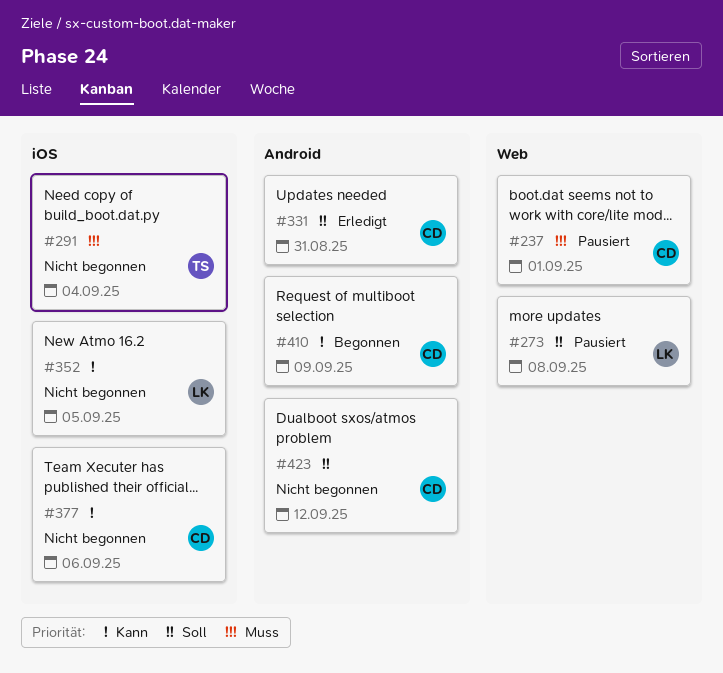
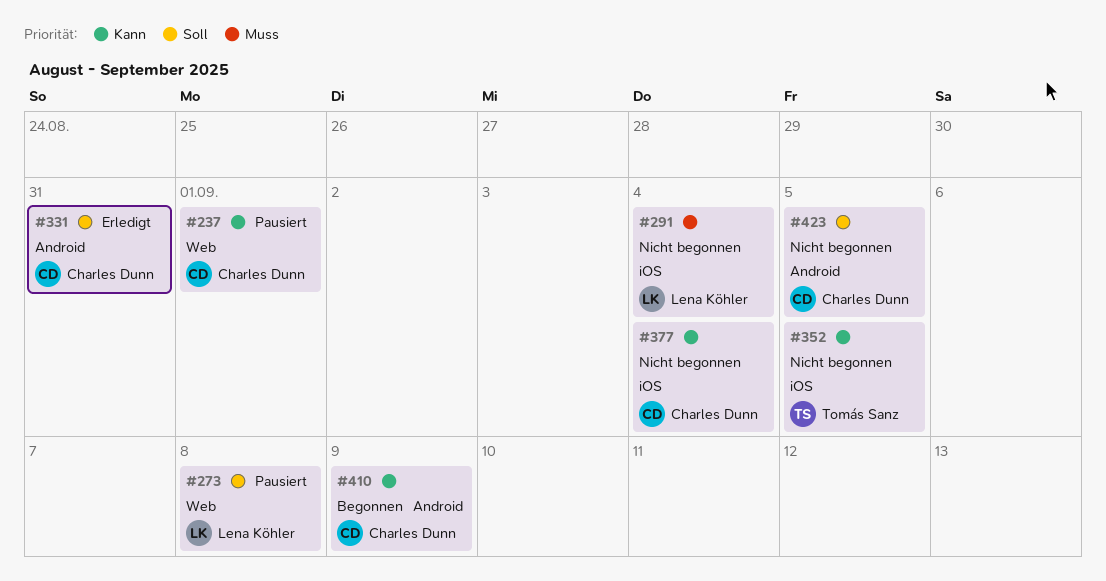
#237, priority: Muss -> Kann
#291, owner: Tomás Sanz -> Lena Köhler
#352, owner: Lena Köhler -> Tomás Sanz
#377, due: Sep 6 -> Sep 4
#423, due: Sep 12 -> Sep 5

